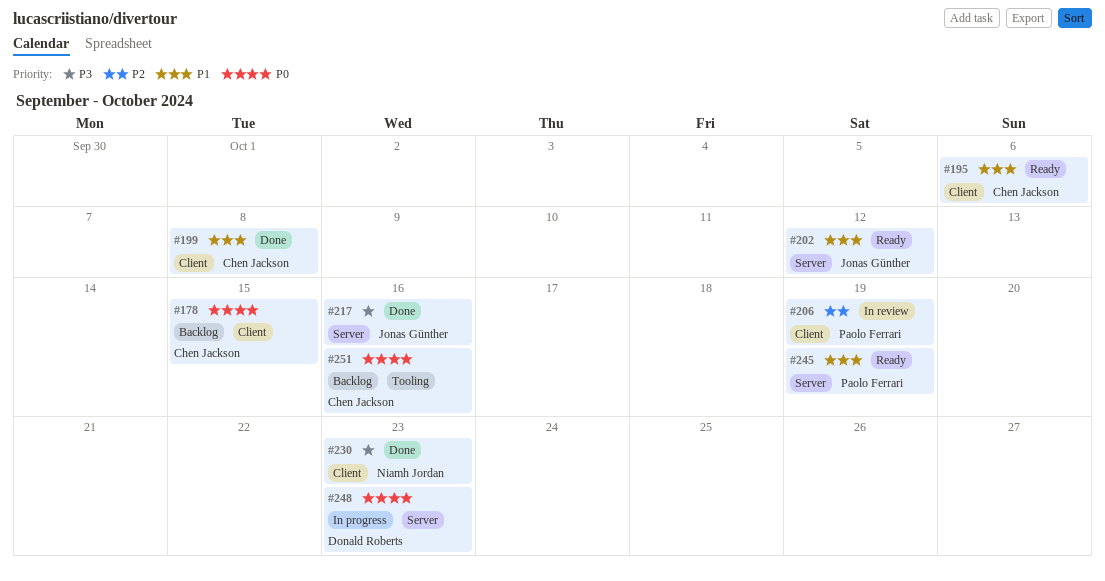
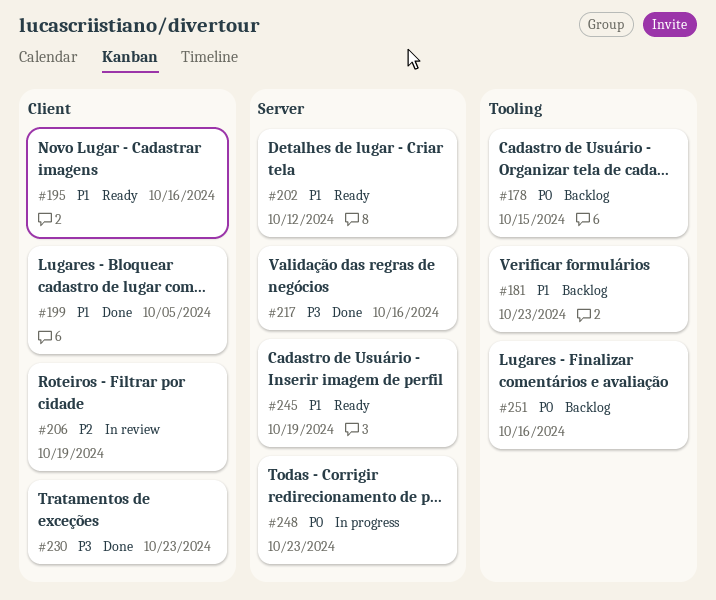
#178, label: Client -> Tooling
#181: none -> present
#195, due: Oct 6 -> Oct 16
#199, due: Oct 8 -> Oct 5

